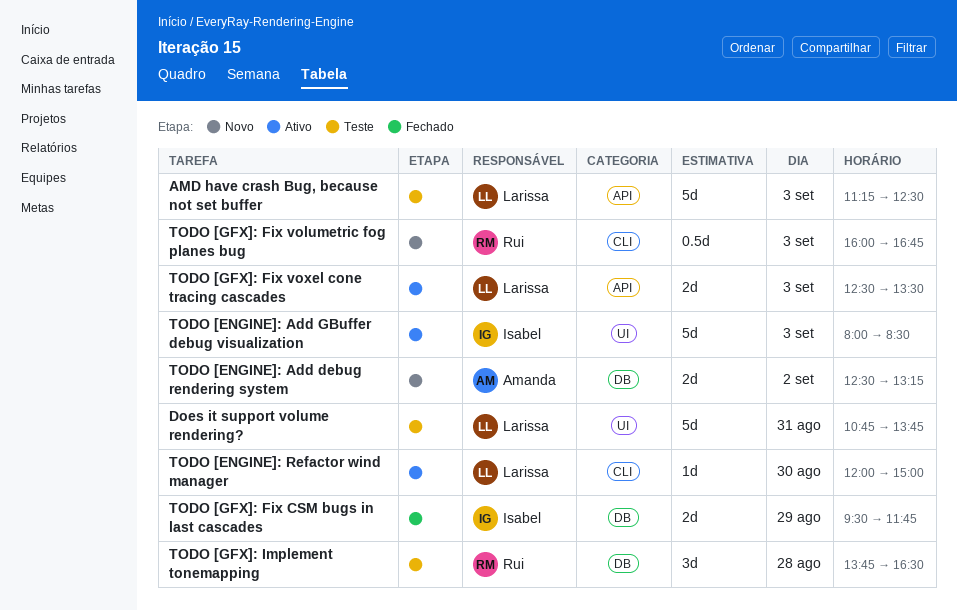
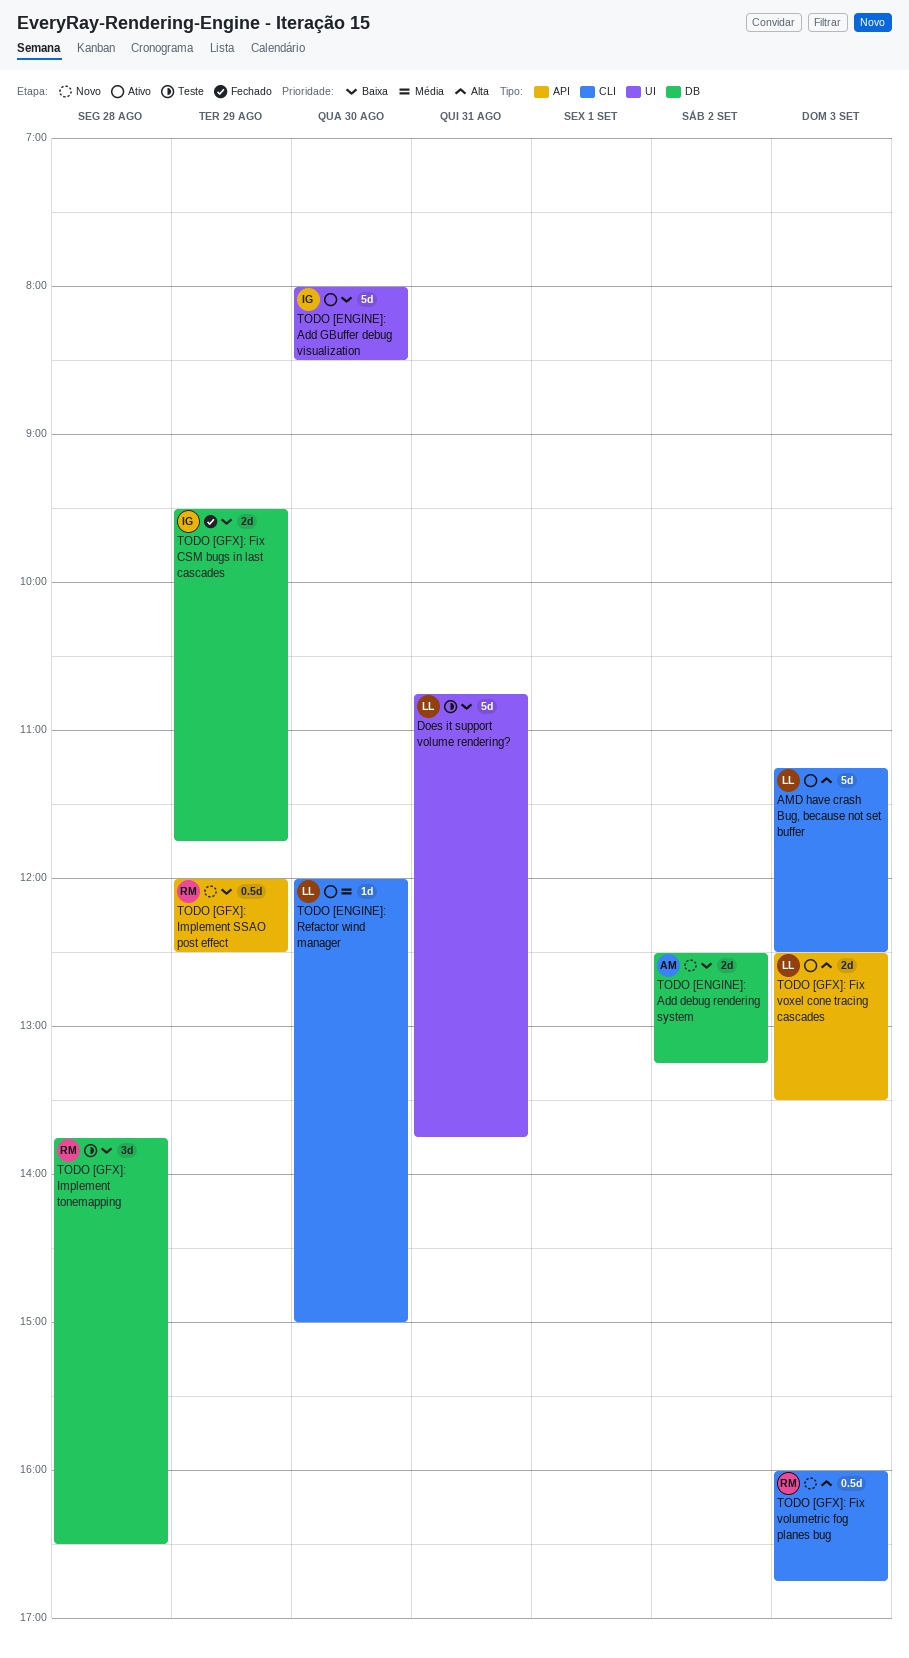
AMD have crash Bug, because not set buffer, status: Teste -> Ativo
AMD have crash Bug, because not set buffer, label: API -> CLI
TODO [ENGINE]: Add GBuffer debug visualization, day: Sep 3 -> Aug 30
TODO [GFX]: Implement SSAO post effect: none -> present

